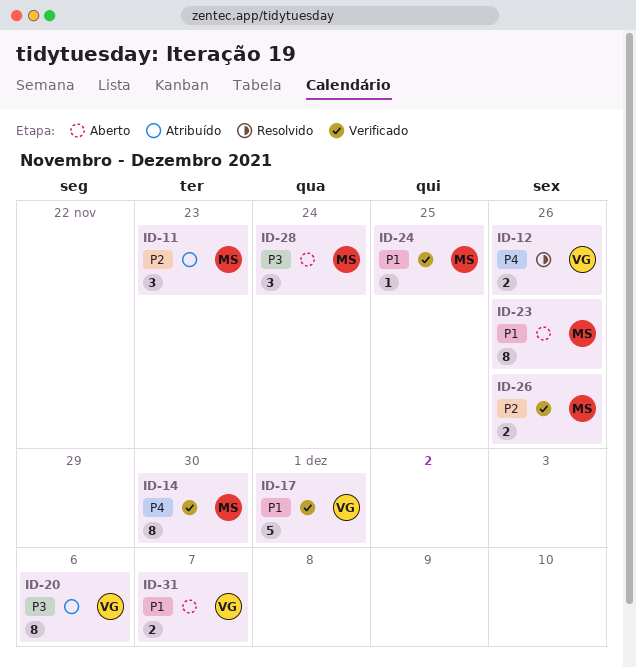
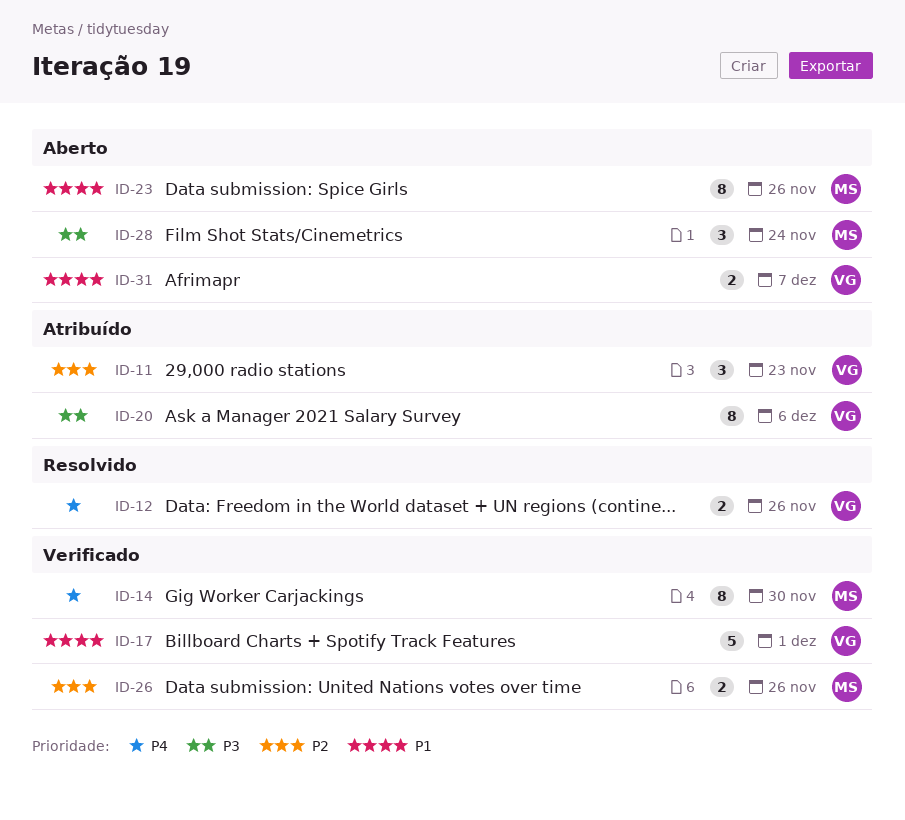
ID-11, owner: MS -> VG
ID-24: present -> none

